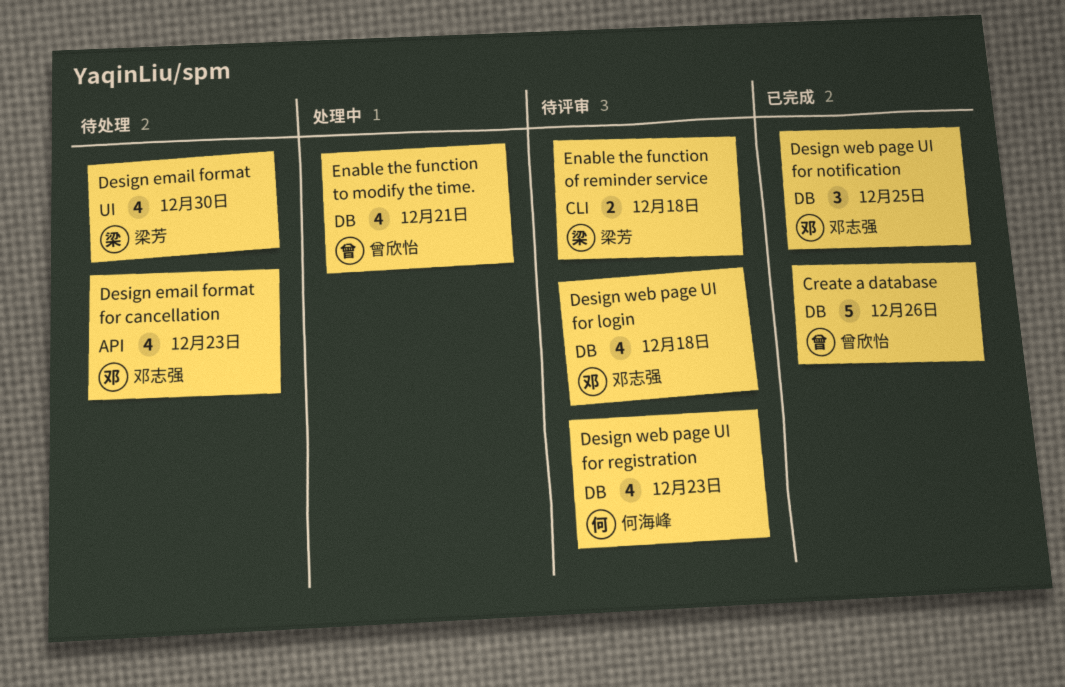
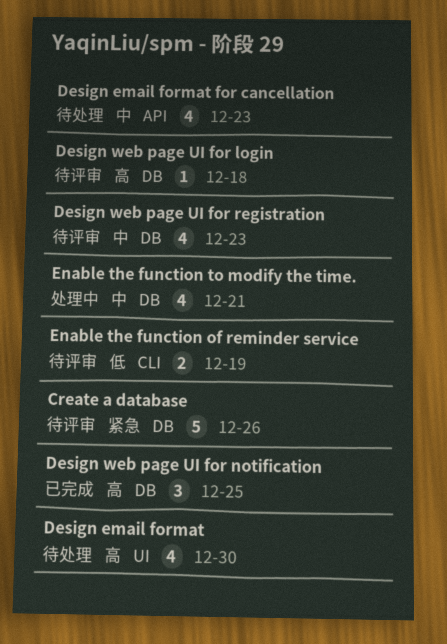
Create a database, status: 已完成 -> 待评审
Design web page UI for login, estimate: 4 -> 1
Enable the function of reminder service, due: Dec 18 -> Dec 19

